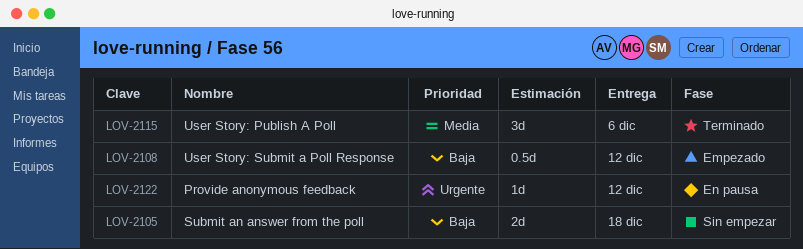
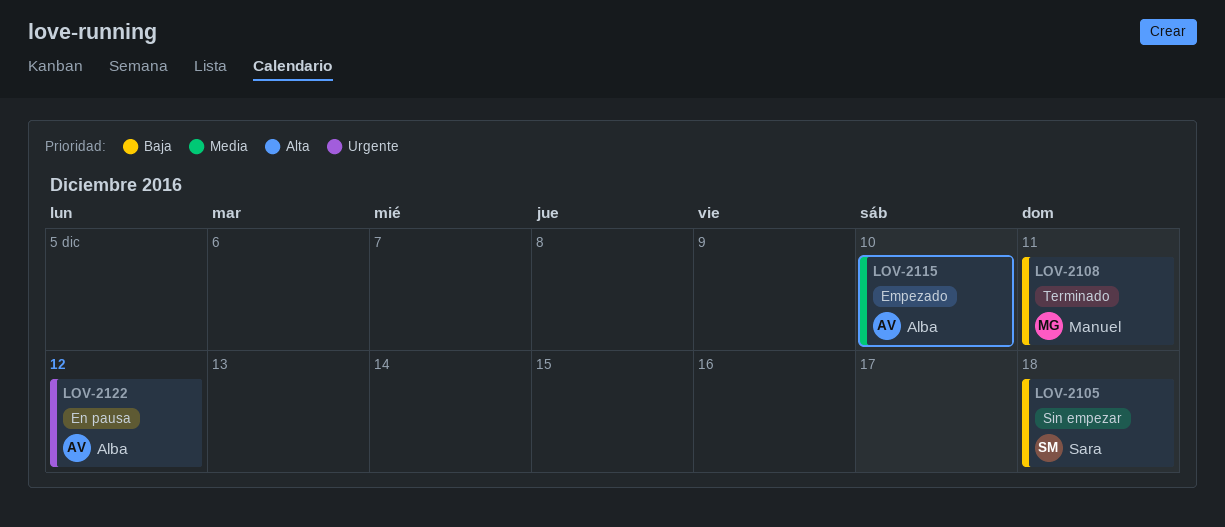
LOV-2108, status: Empezado -> Terminado
LOV-2108, due: Dec 12 -> Dec 11
LOV-2115, status: Terminado -> Empezado
LOV-2115, due: Dec 6 -> Dec 10

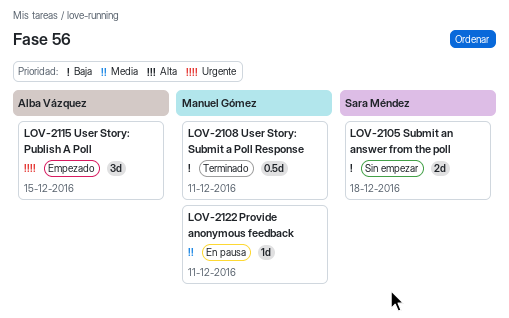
LOV-2115, priority: Media -> Urgente
LOV-2115, due: Dec 10 -> Dec 15
LOV-2122, owner: Alba Vázquez -> Manuel Gómez
LOV-2122, priority: Urgente -> Media
LOV-2122, due: Dec 12 -> Dec 11

